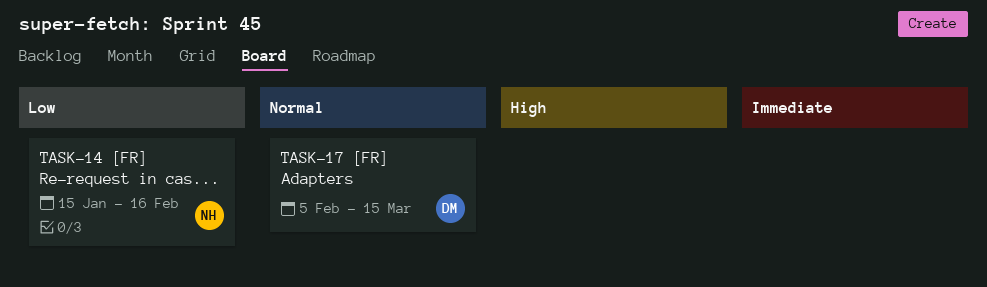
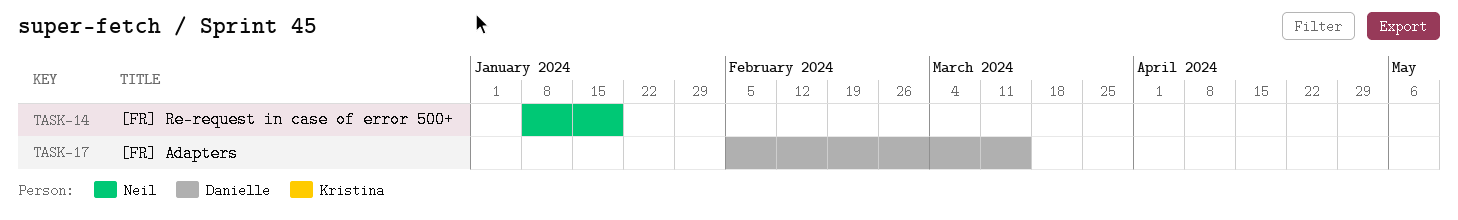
TASK-14, start: Jan 15 -> Jan 8
TASK-14, due: Feb 16 -> Jan 19

